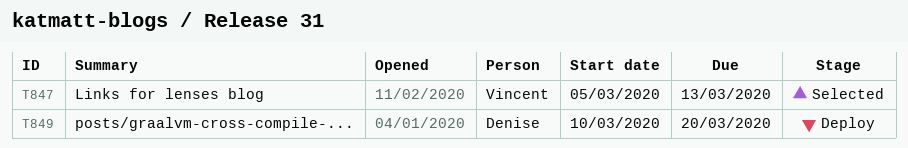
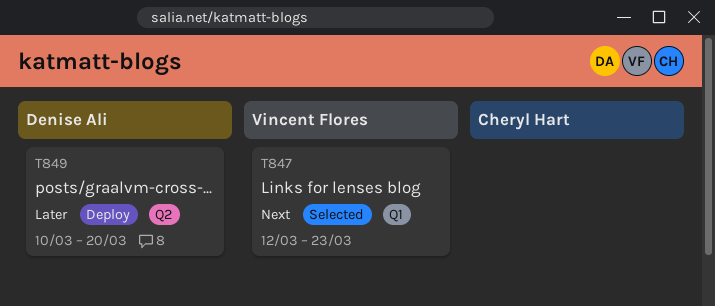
T847, start: Mar 5 -> Mar 12
T847, due: Mar 13 -> Mar 23

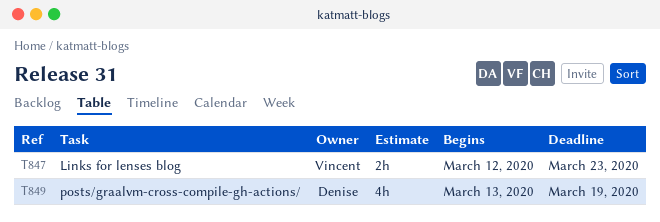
T849, start: Mar 10 -> Mar 13
T849, due: Mar 20 -> Mar 19

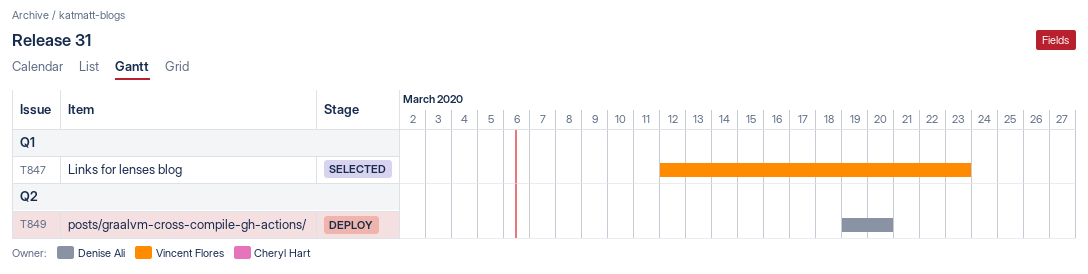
T849, start: Mar 13 -> Mar 19
T849, due: Mar 19 -> Mar 20

